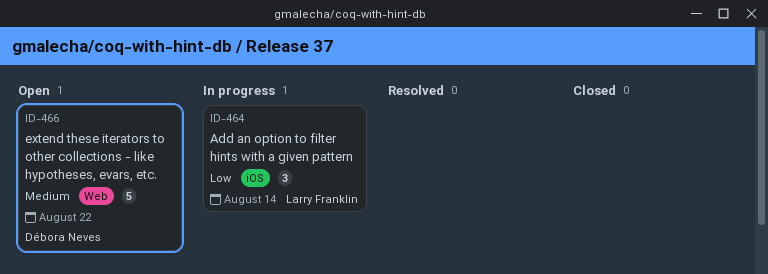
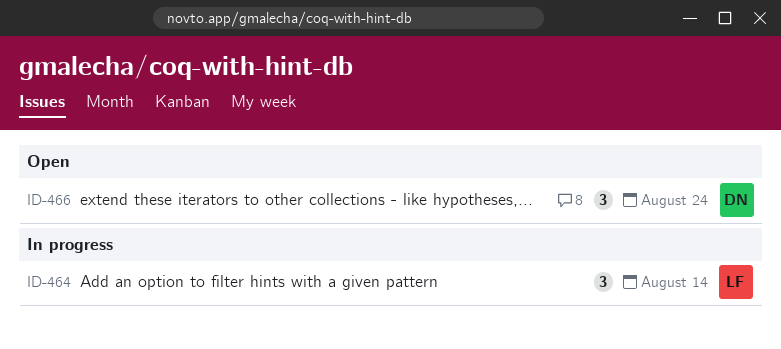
ID-466, estimate: 5 -> 3
ID-466, due: Aug 22 -> Aug 24

